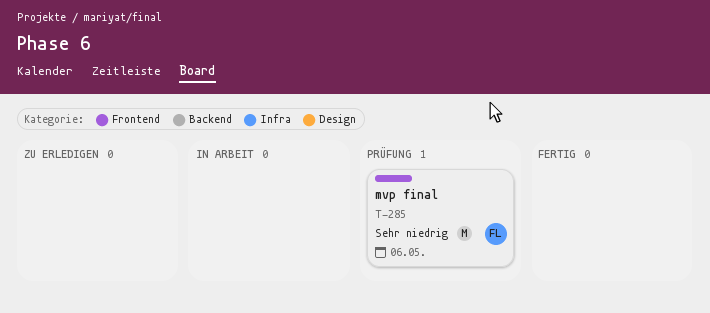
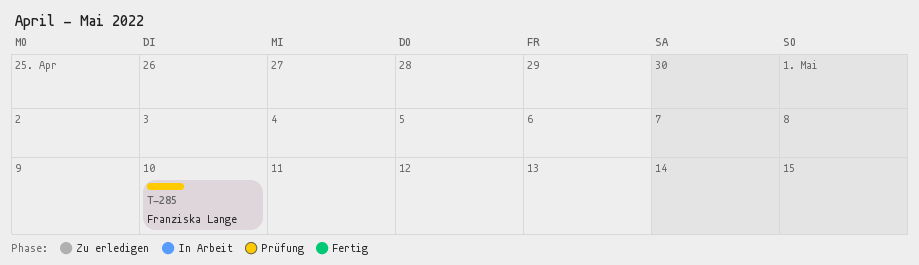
T-285, due: May 6 -> May 10

